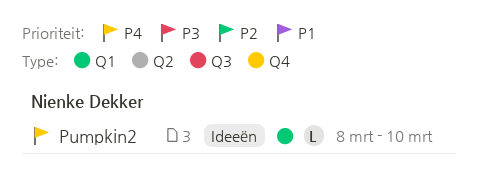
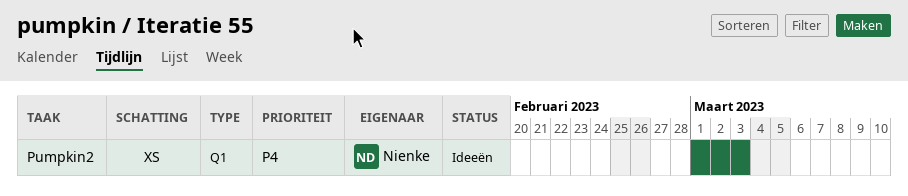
Pumpkin2, estimate: L -> XS
Pumpkin2, start: Mar 8 -> Mar 1
Pumpkin2, due: Mar 10 -> Mar 3

